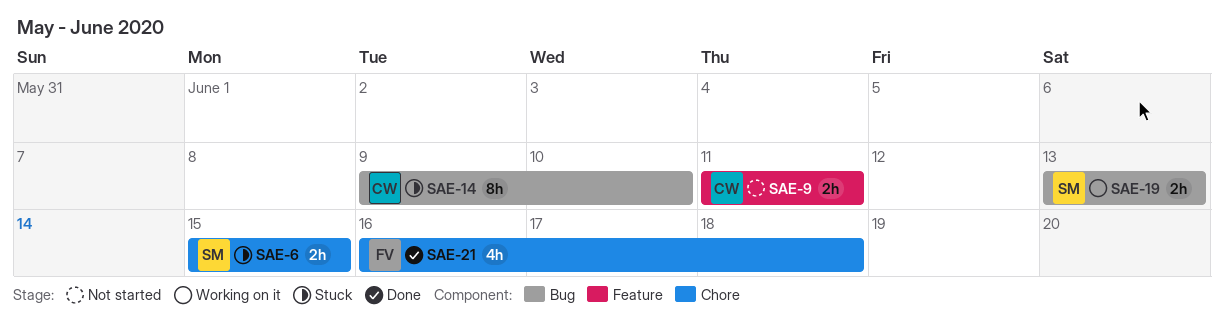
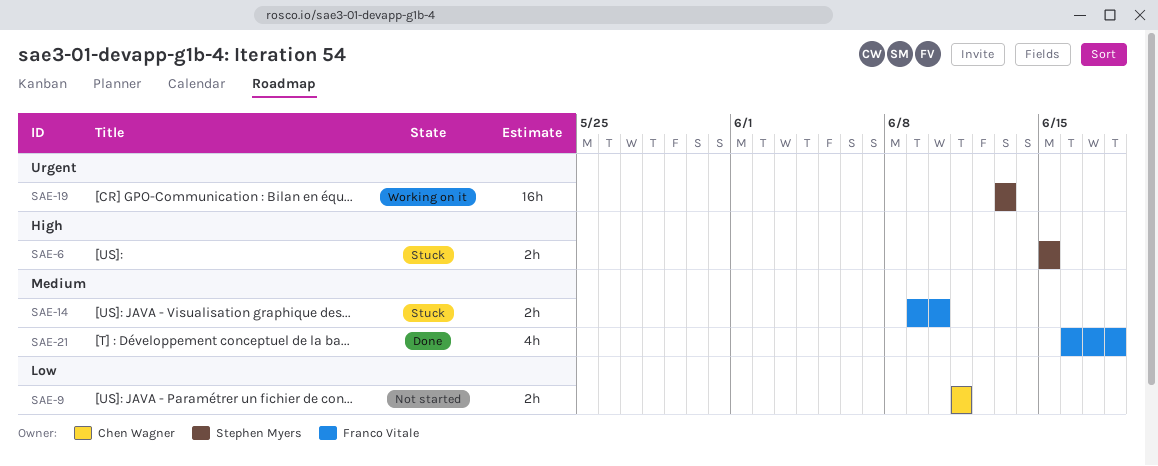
SAE-14, owner: Chen Wagner -> Franco Vitale
SAE-14, estimate: 8h -> 2h
SAE-19, estimate: 2h -> 16h

